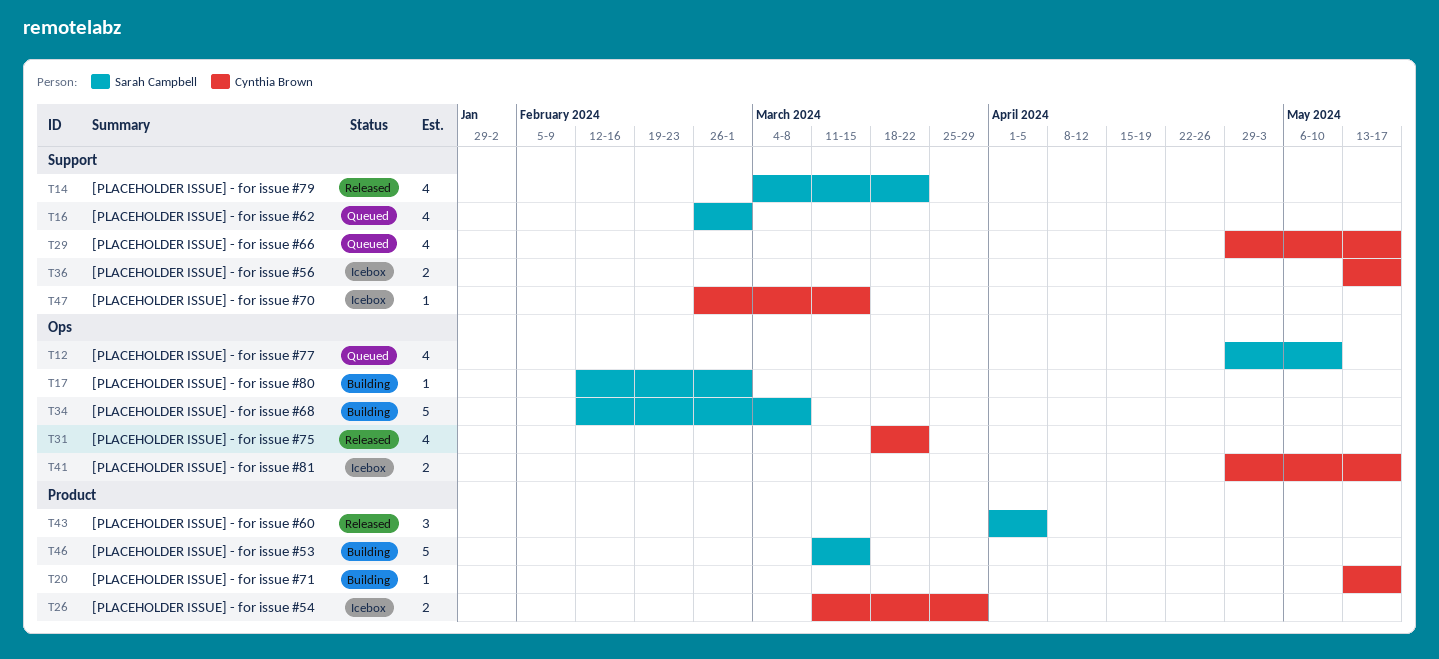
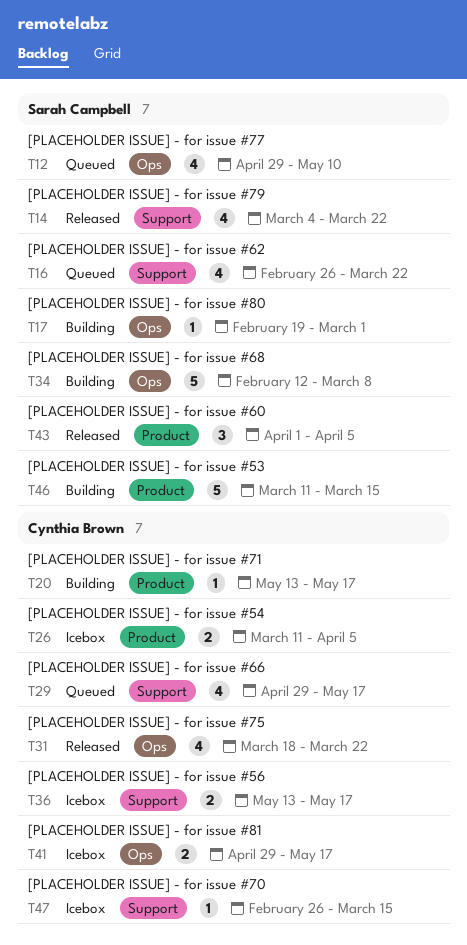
T16, due: Mar 1 -> Mar 22
T17, start: Feb 12 -> Feb 19
T26, due: Mar 29 -> Apr 5

